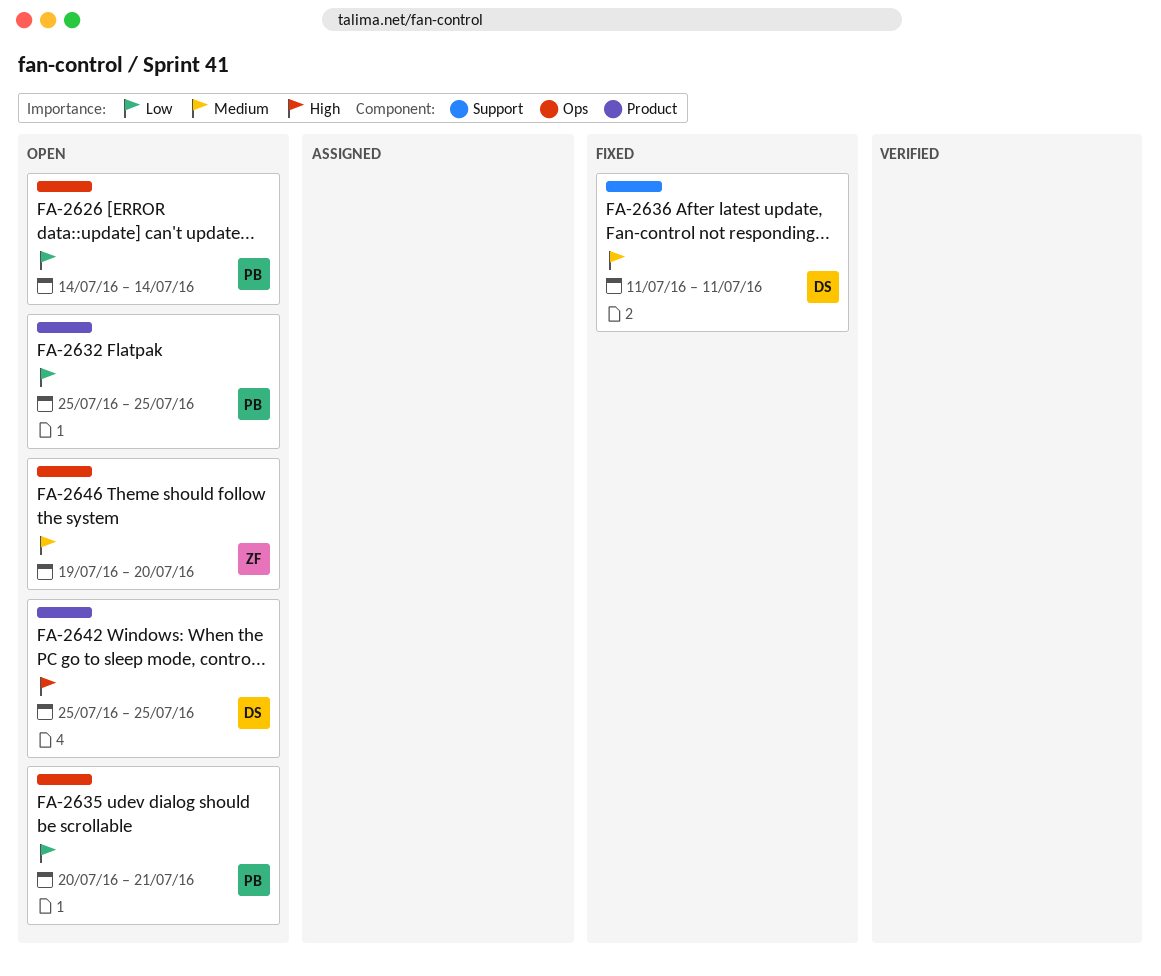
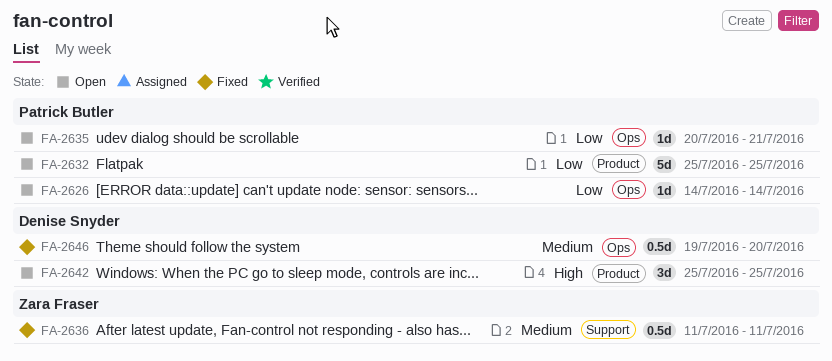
FA-2636, owner: Denise Snyder -> Zara Fraser
FA-2646, status: Open -> Fixed
FA-2646, owner: Zara Fraser -> Denise Snyder

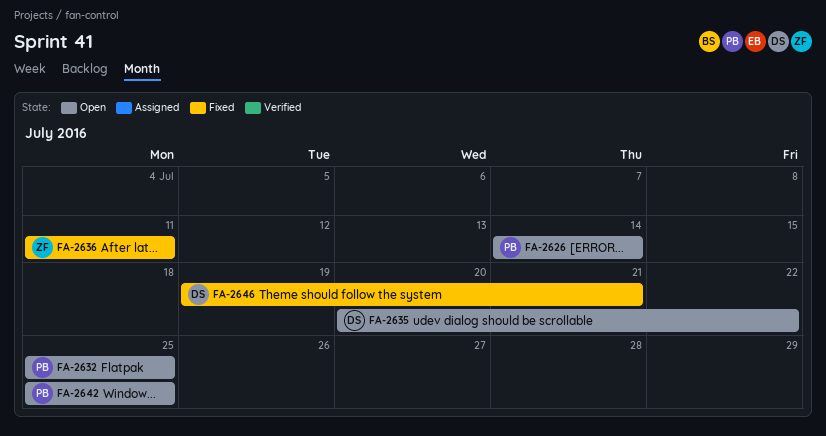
FA-2635, owner: Patrick Butler -> Denise Snyder
FA-2635, due: Jul 21 -> Jul 22
FA-2642, owner: Denise Snyder -> Patrick Butler
FA-2646, due: Jul 20 -> Jul 21

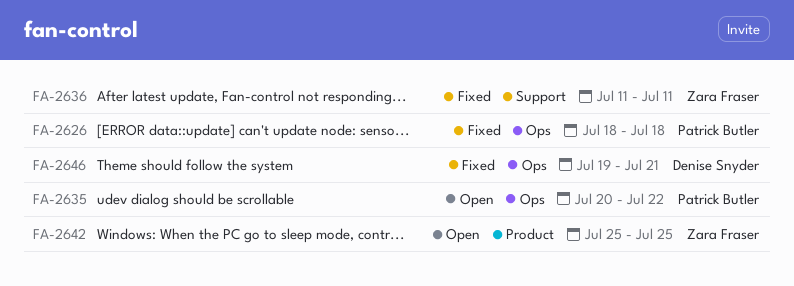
FA-2626, status: Open -> Fixed
FA-2626, start: Jul 14 -> Jul 18
FA-2626, due: Jul 14 -> Jul 18
FA-2632: present -> none
FA-2635, owner: Denise Snyder -> Patrick Butler
FA-2642, owner: Patrick Butler -> Zara Fraser

